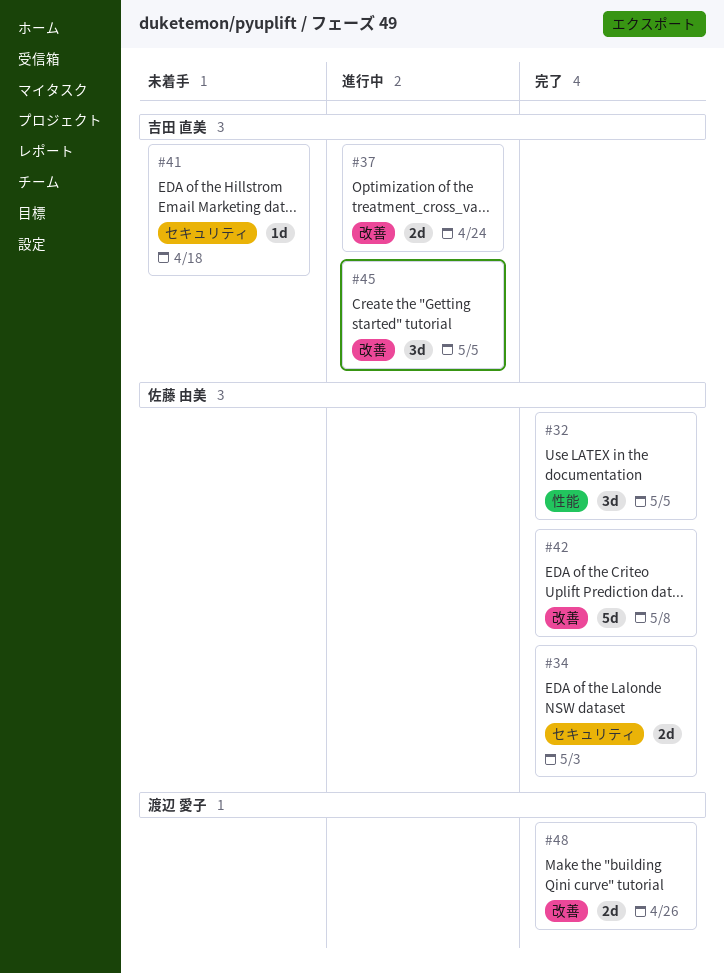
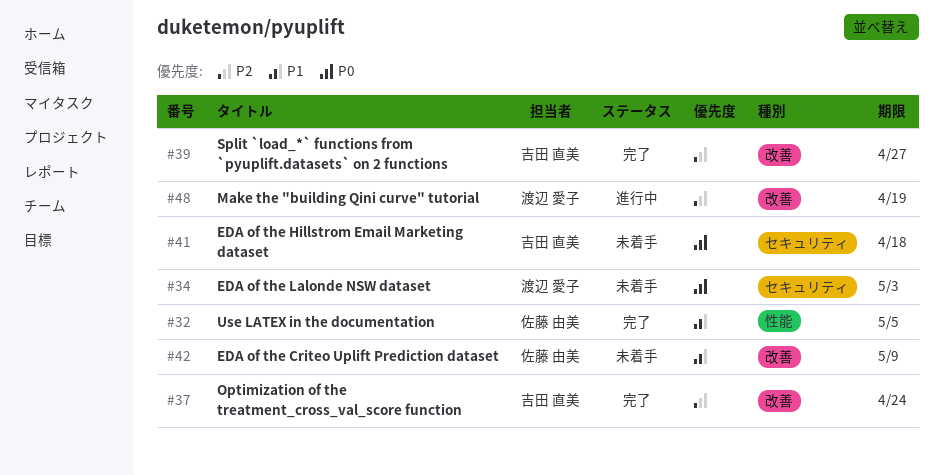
#34, status: 完了 -> 未着手
#34, owner: 佐藤 由美 -> 渡辺 愛子
#37, status: 進行中 -> 完了
#39: none -> present
#42, status: 完了 -> 未着手
#42, due: May 8 -> May 9
#45: present -> none
#48, status: 完了 -> 進行中
#48, due: Apr 26 -> Apr 19

